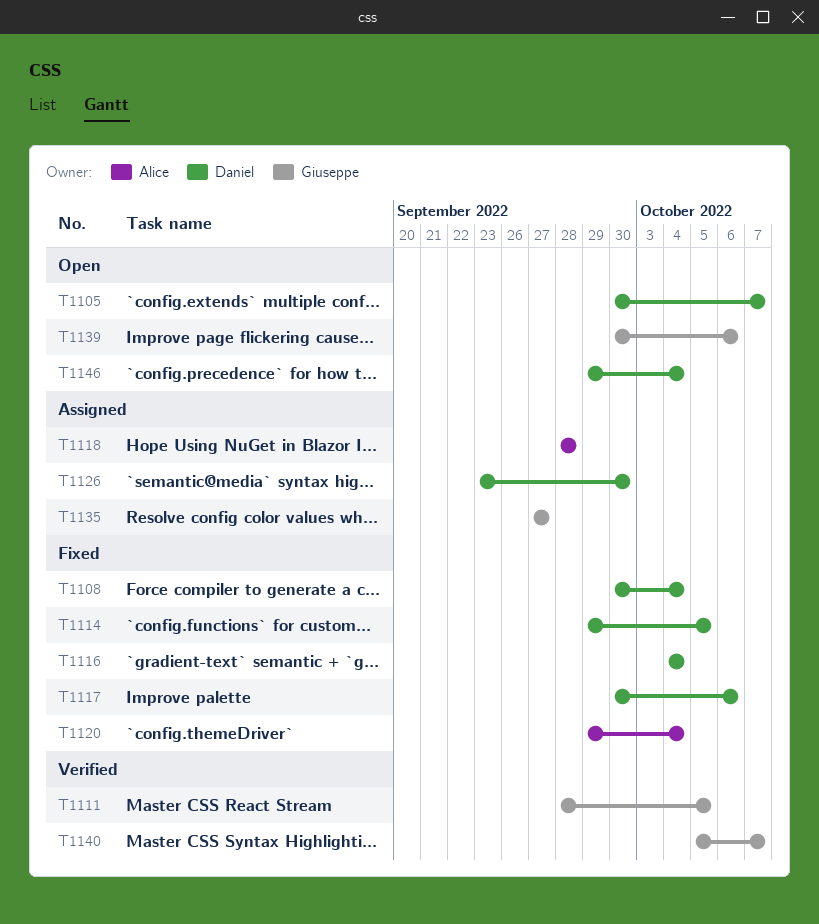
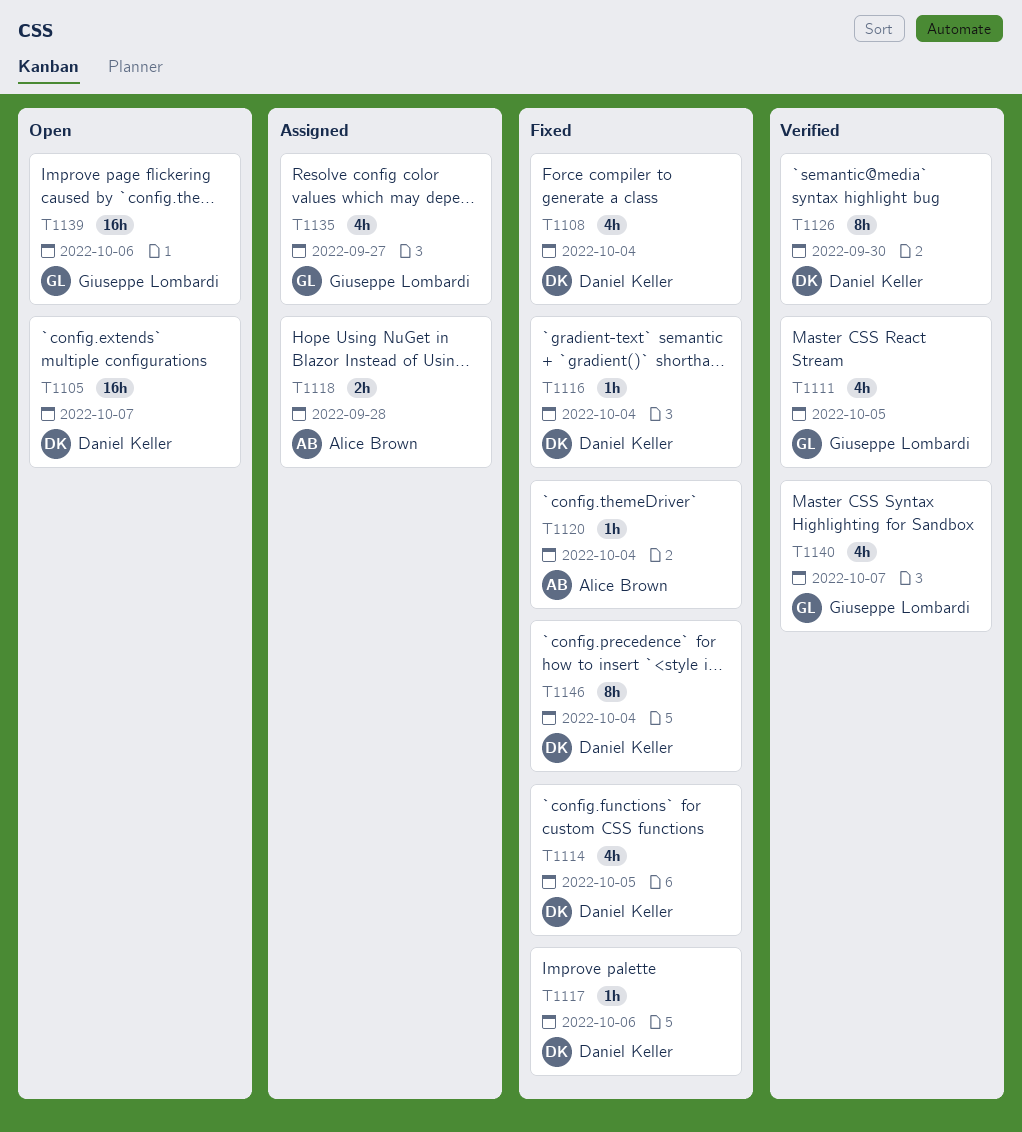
T1126, status: Assigned -> Verified
T1146, status: Open -> Fixed

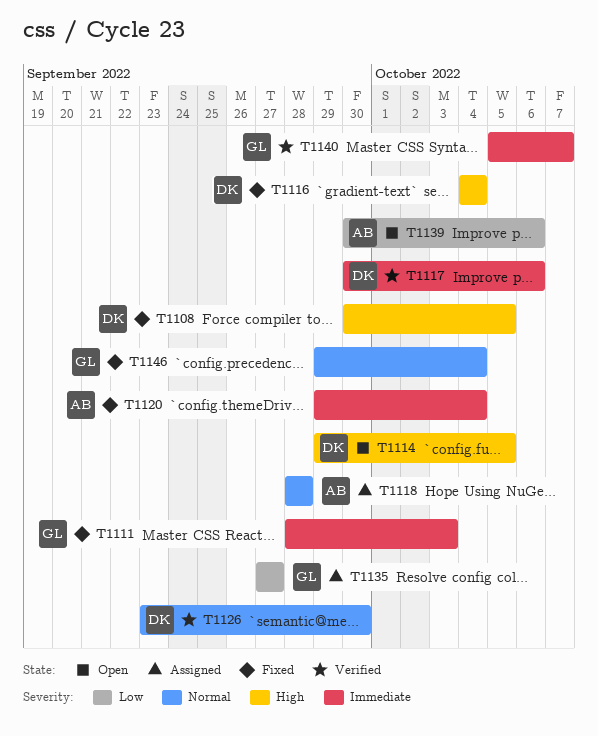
T1105: present -> none
T1108, due: Oct 4 -> Oct 5
T1111, status: Verified -> Fixed
T1111, due: Oct 5 -> Oct 3
T1114, status: Fixed -> Open
T1117, status: Fixed -> Verified
T1139, owner: Giuseppe Lombardi -> Alice Brown
T1146, owner: Daniel Keller -> Giuseppe Lombardi

